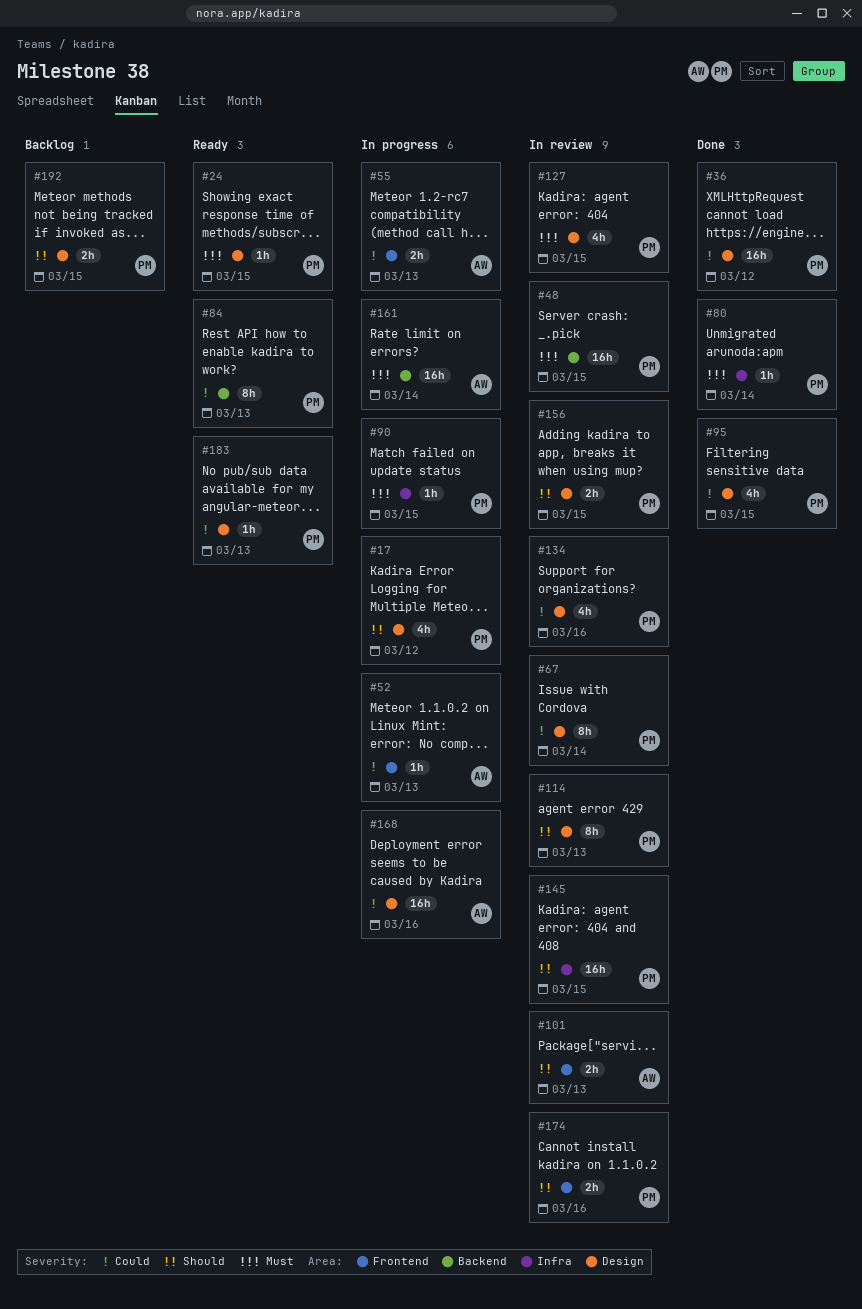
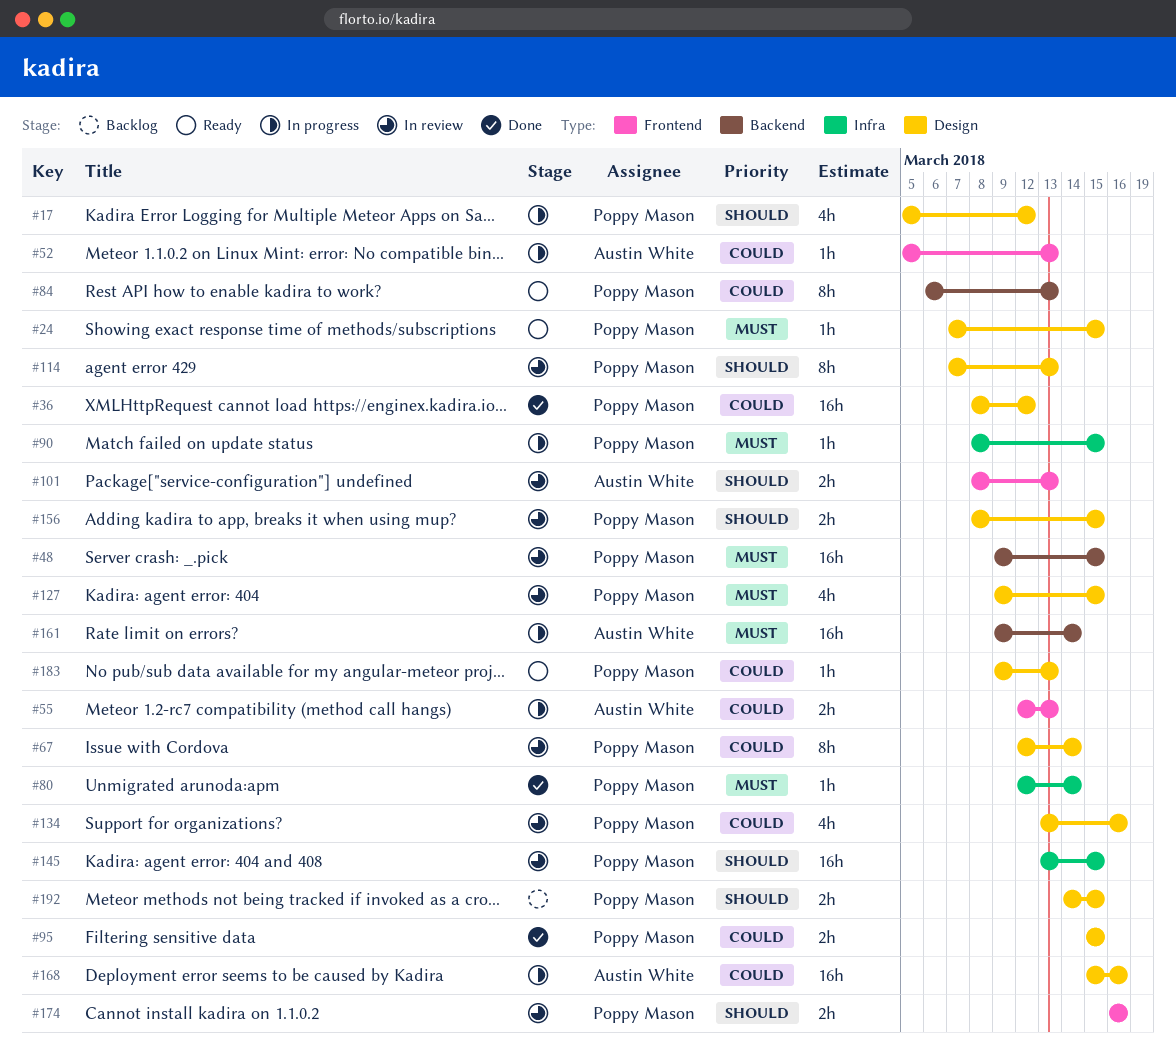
#95, estimate: 4h -> 2h

